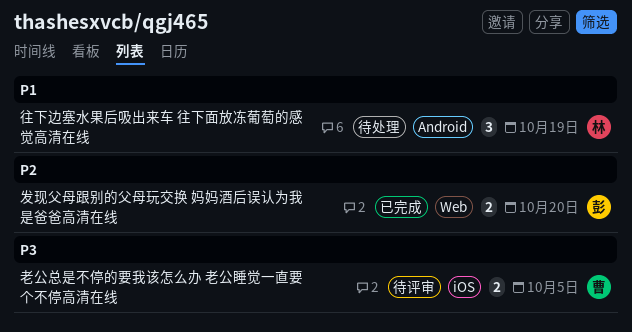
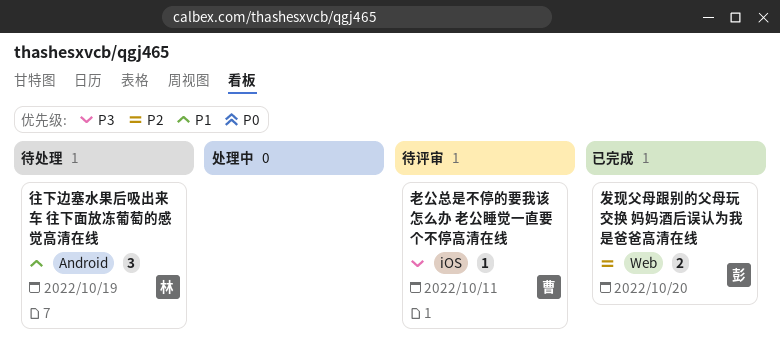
老公总是不停的要我该怎么办 老公睡觉一直要个不停高清在线, estimate: 2 -> 1
老公总是不停的要我该怎么办 老公睡觉一直要个不停高清在线, due: Oct 5 -> Oct 11

